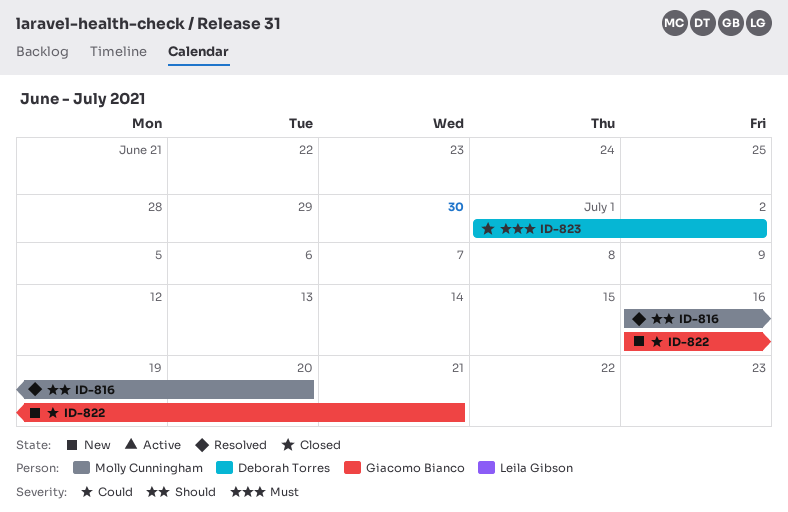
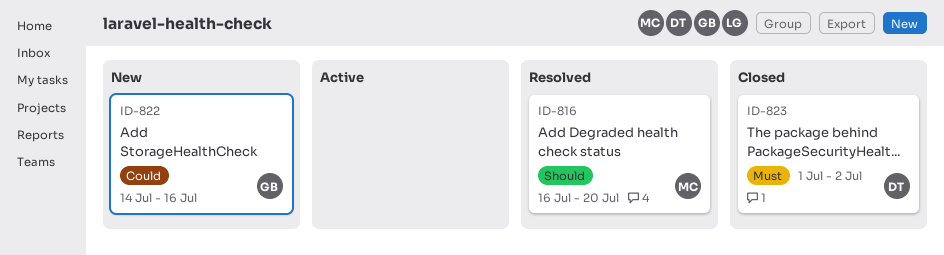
ID-822, start: Jul 16 -> Jul 14
ID-822, due: Jul 21 -> Jul 16

